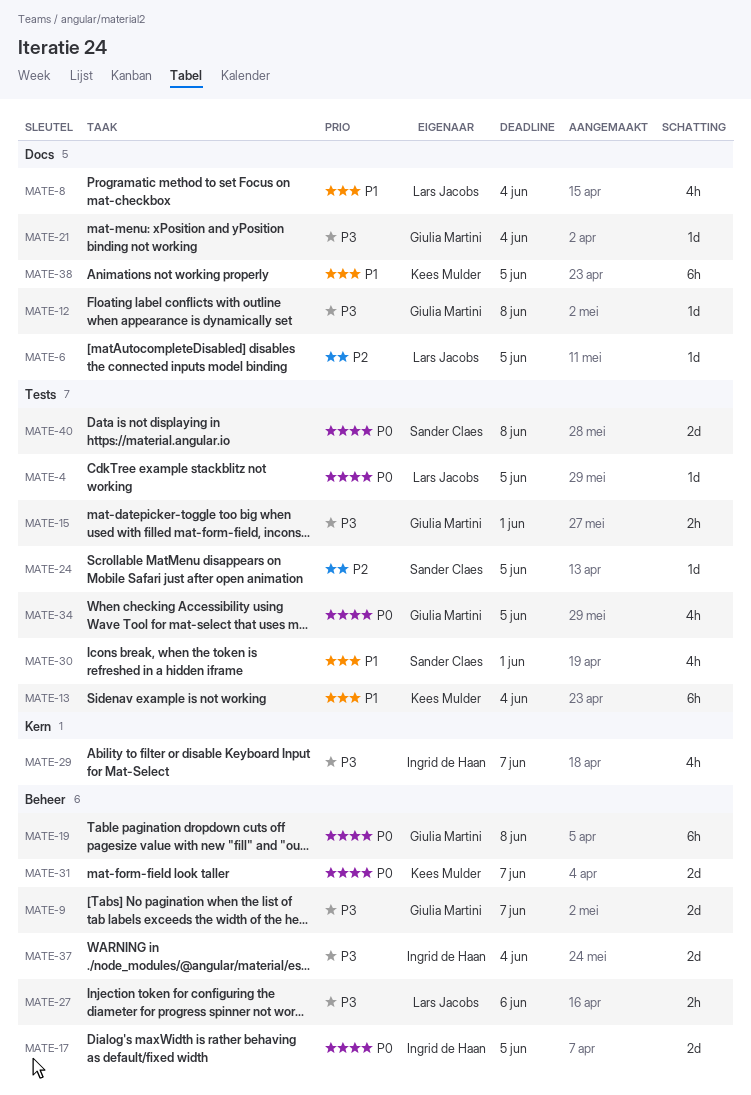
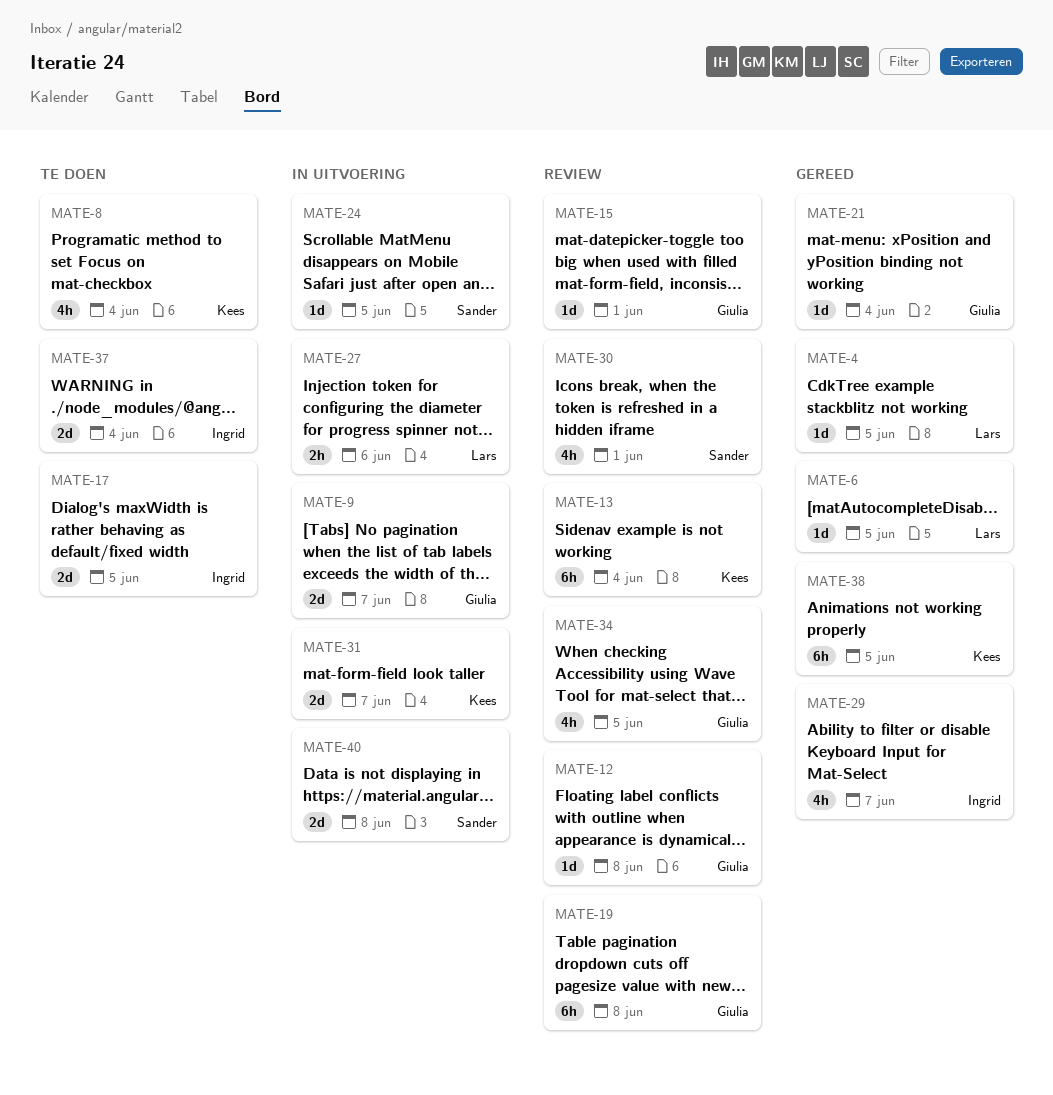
MATE-8, owner: Lars Jacobs -> Kees Mulder
MATE-15, estimate: 2h -> 1d

